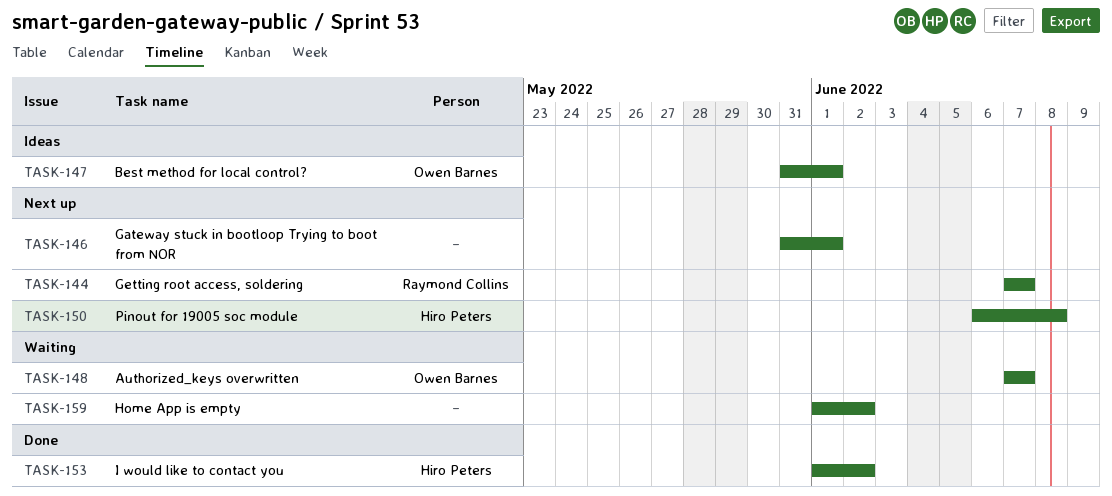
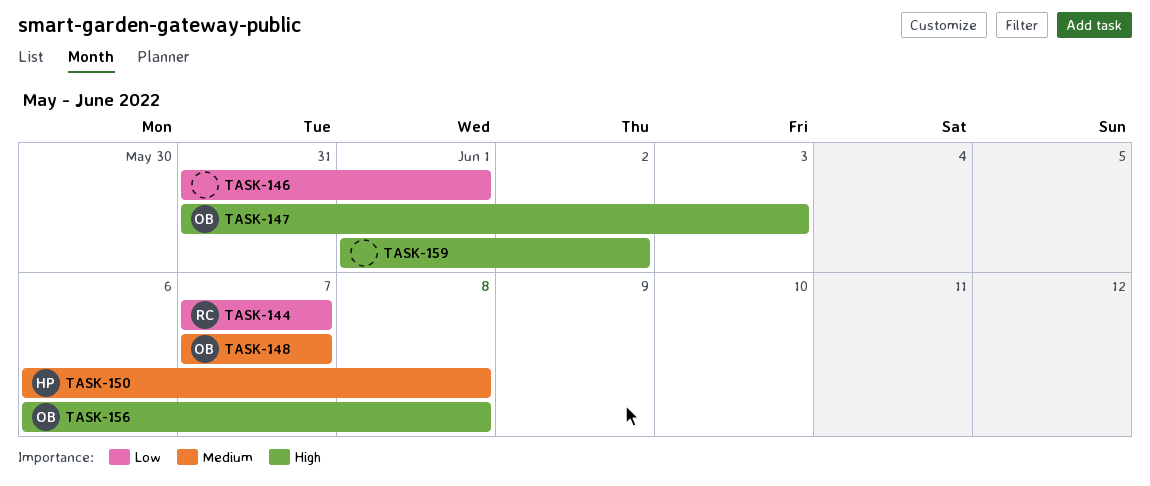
TASK-147, due: Jun 1 -> Jun 3
TASK-153: present -> none
TASK-156: none -> present

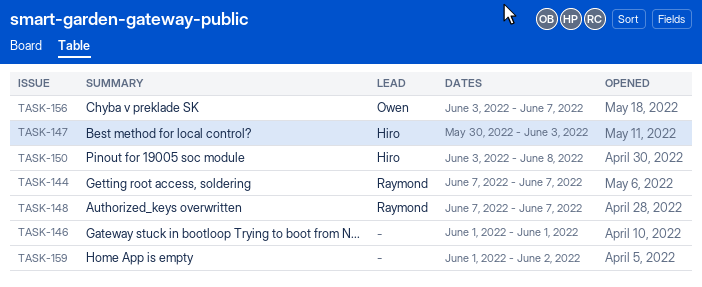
TASK-146, start: May 31 -> Jun 1
TASK-147, owner: Owen -> Hiro
TASK-147, start: May 31 -> May 30
TASK-148, owner: Owen -> Raymond
TASK-150, start: Jun 6 -> Jun 3
TASK-156, start: Jun 6 -> Jun 3
TASK-156, due: Jun 8 -> Jun 7

